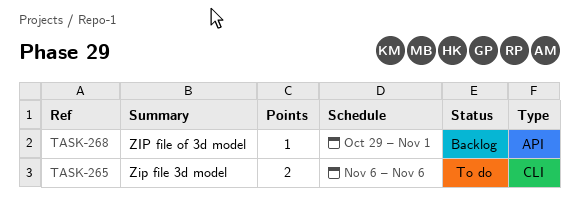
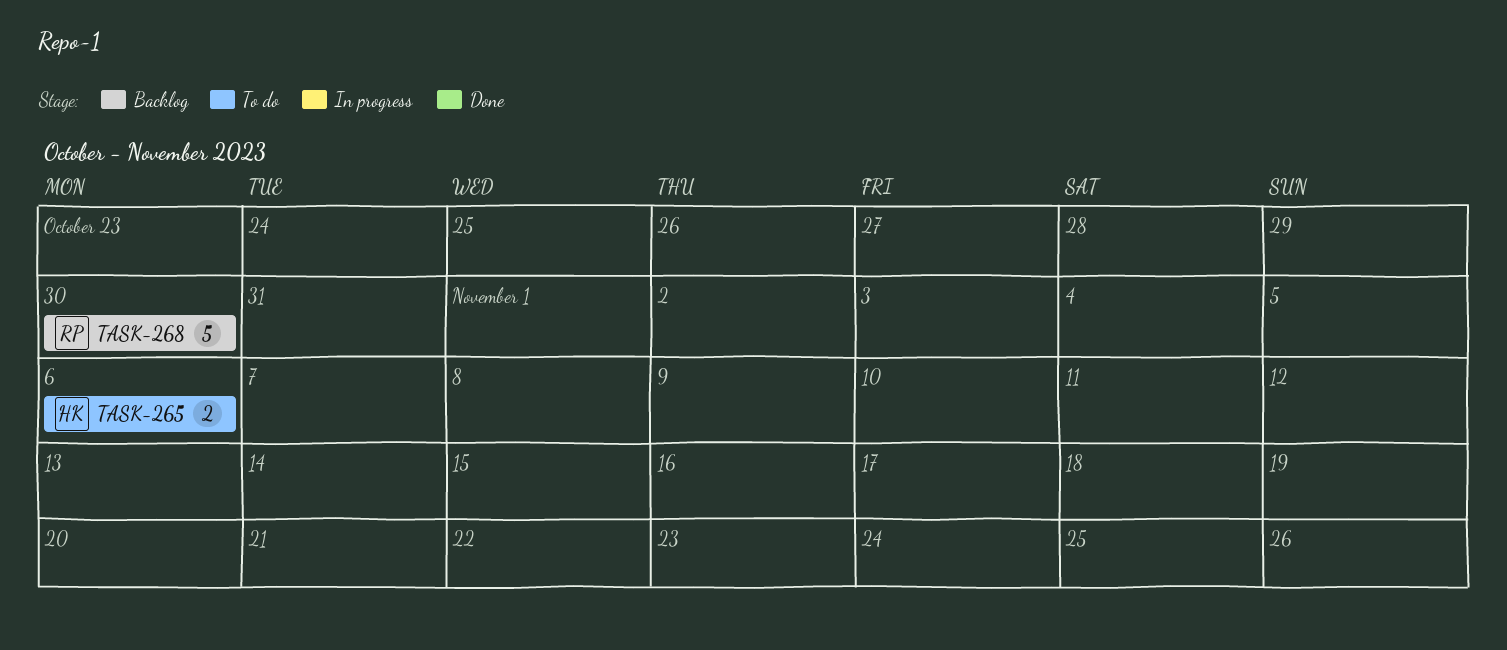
TASK-268, estimate: 1 -> 5
TASK-268, start: Oct 29 -> Oct 30
TASK-268, due: Nov 1 -> Oct 30

